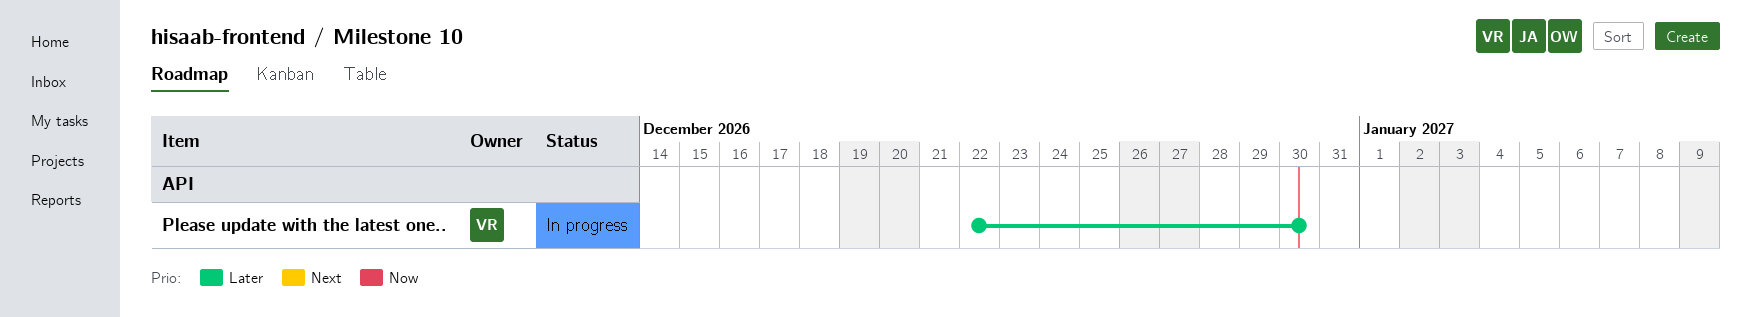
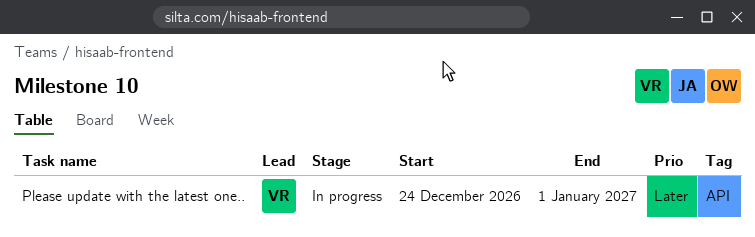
Please update with the latest one.., start: Dec 22 -> Dec 24
Please update with the latest one.., due: Dec 30 -> Jan 1

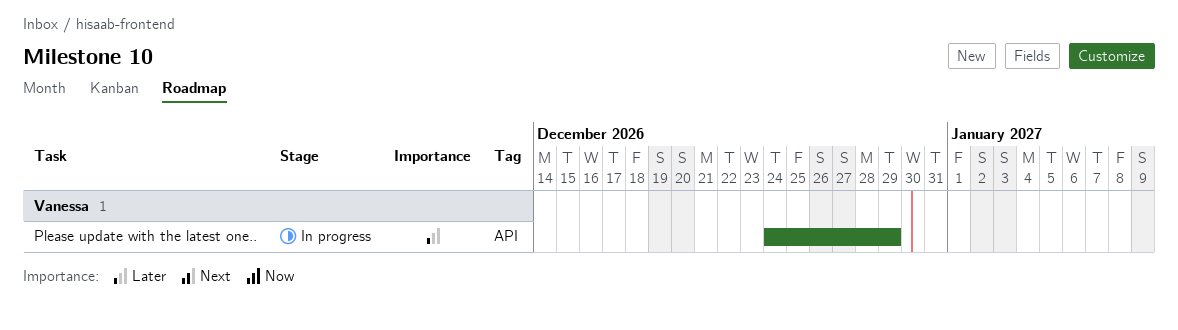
Please update with the latest one.., due: Jan 1 -> Dec 29

